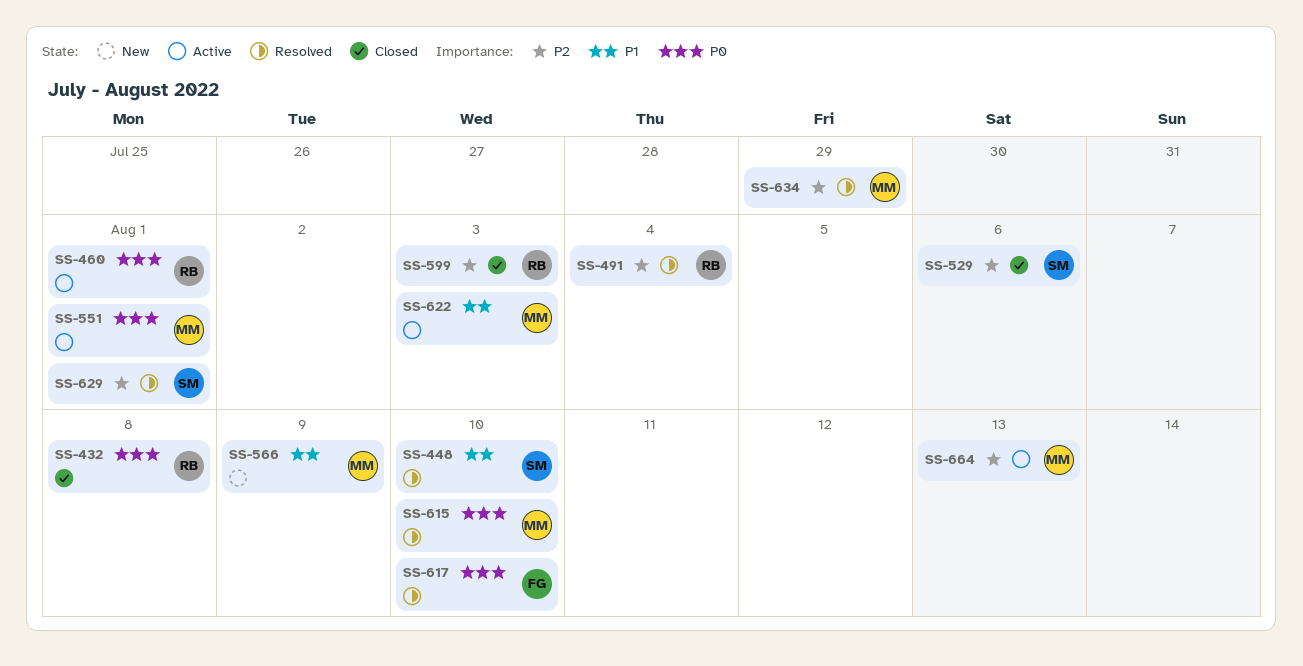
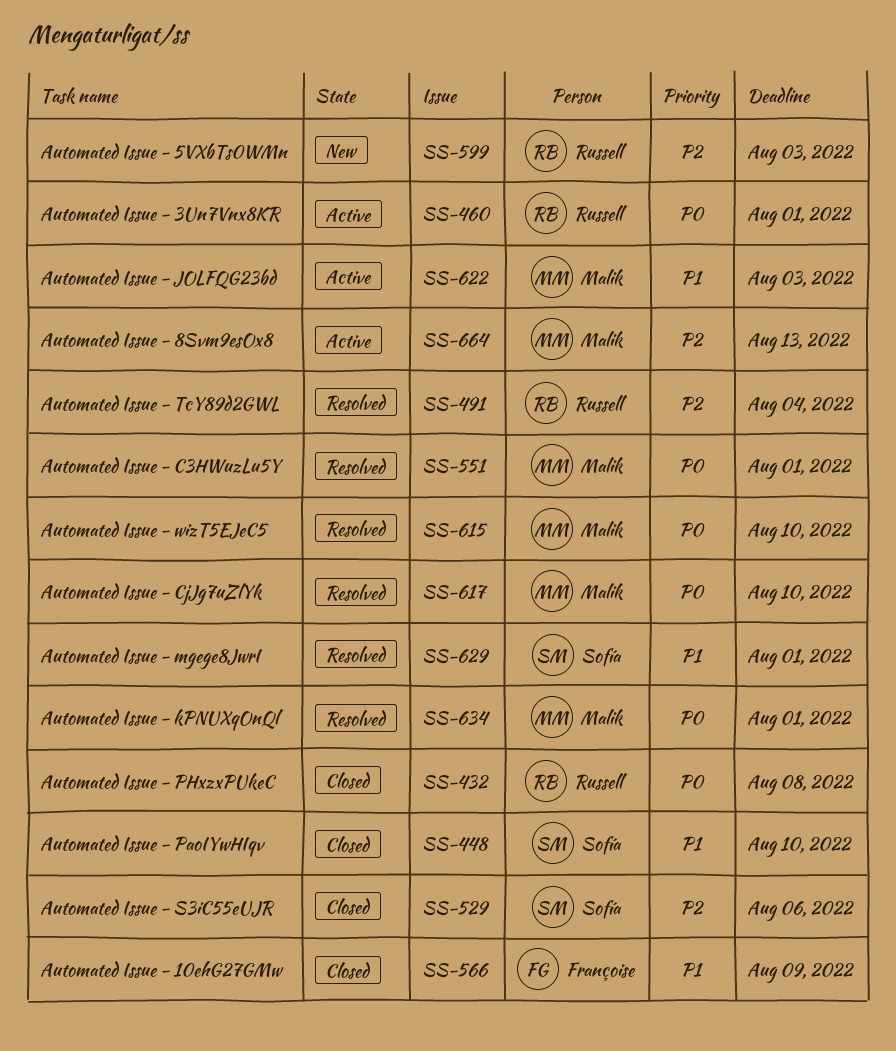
SS-448, status: Resolved -> Closed
SS-551, status: Active -> Resolved
SS-566, status: New -> Closed
SS-566, owner: Malik -> Françoise
SS-599, status: Closed -> New
SS-617, owner: Françoise -> Malik
SS-629, priority: P2 -> P1
SS-634, priority: P2 -> P0
SS-634, due: Jul 29 -> Aug 1

